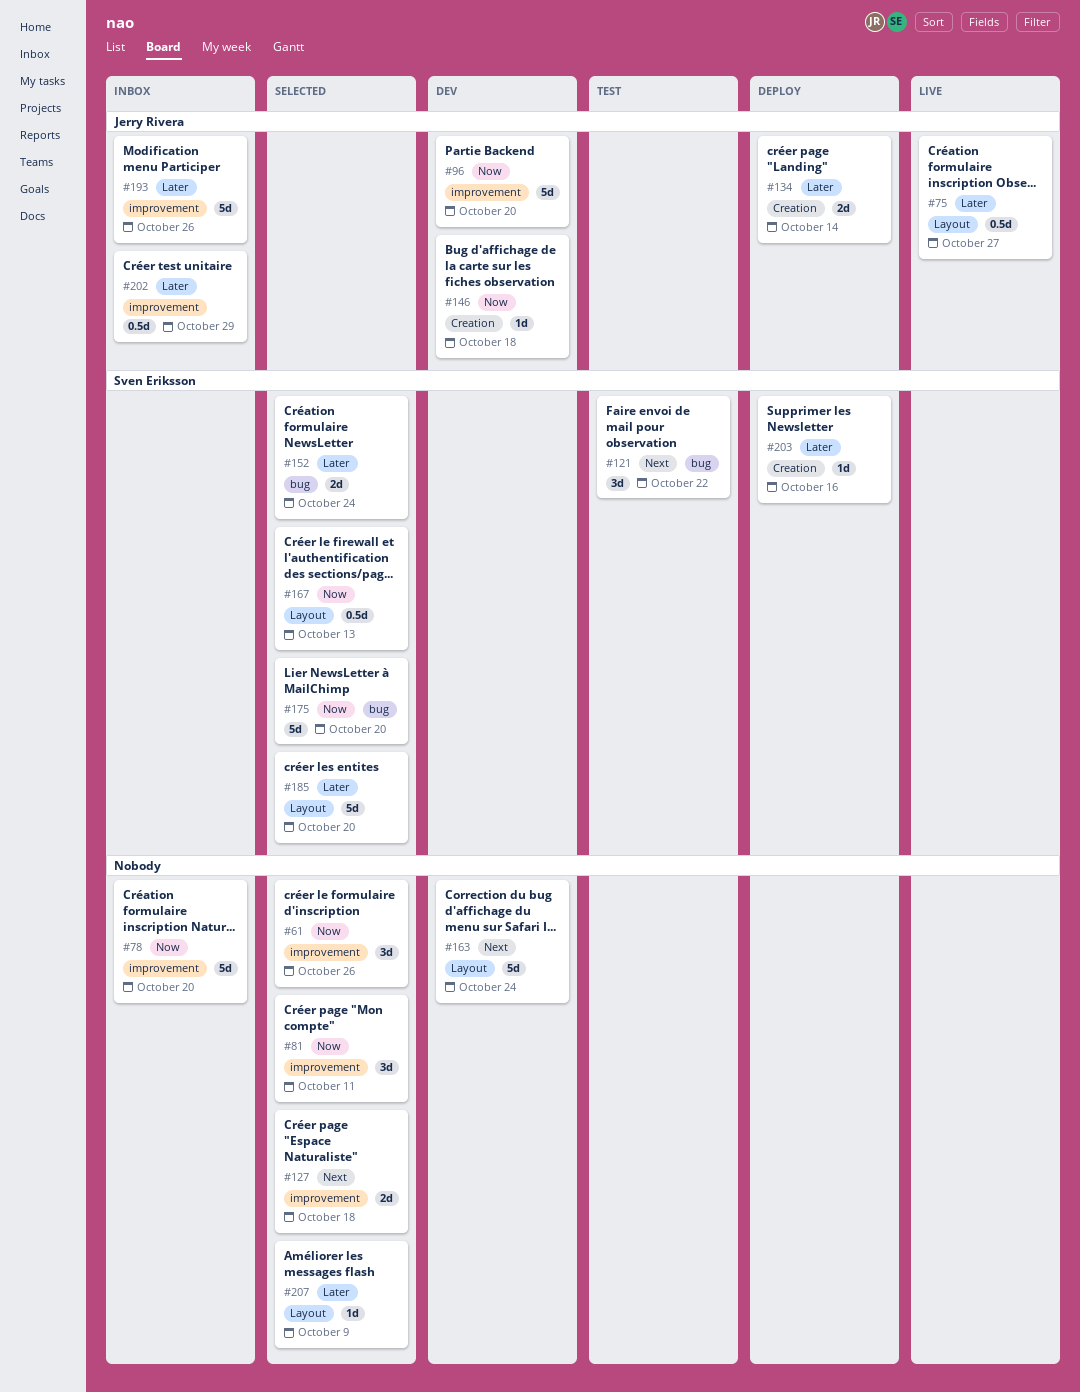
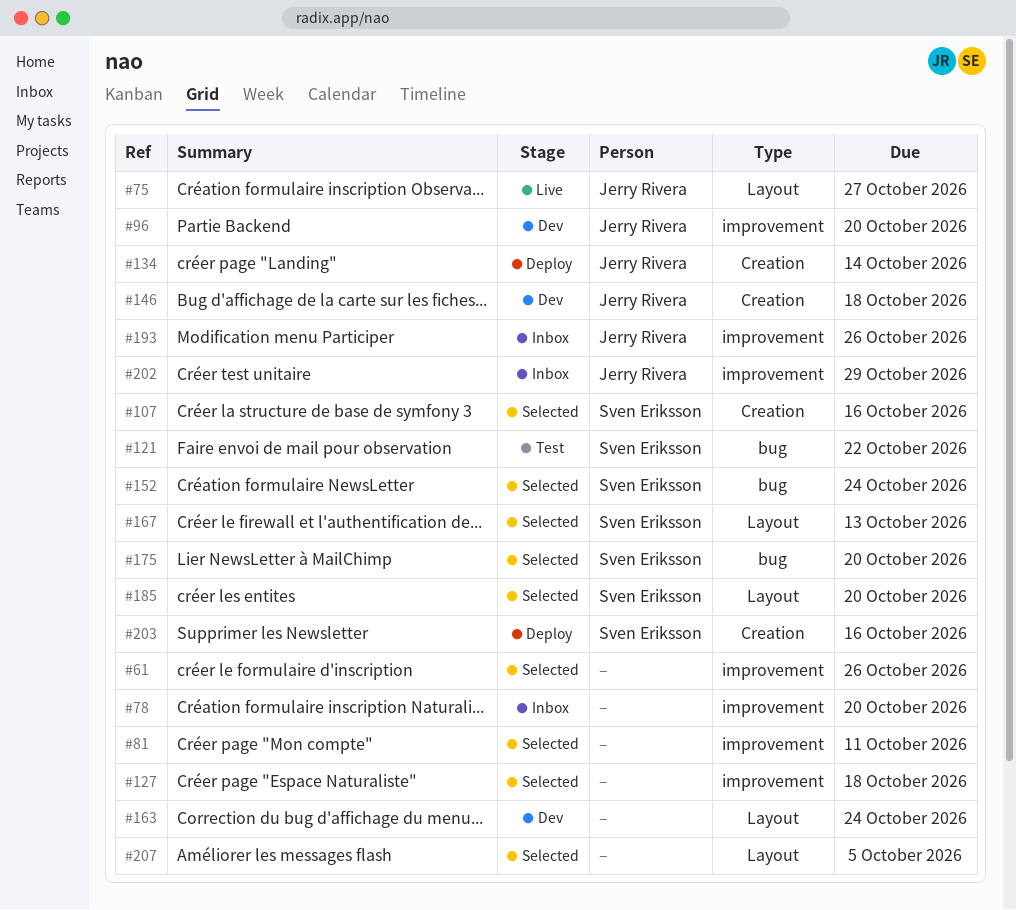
#107: none -> present
#207, due: Oct 9 -> Oct 5

